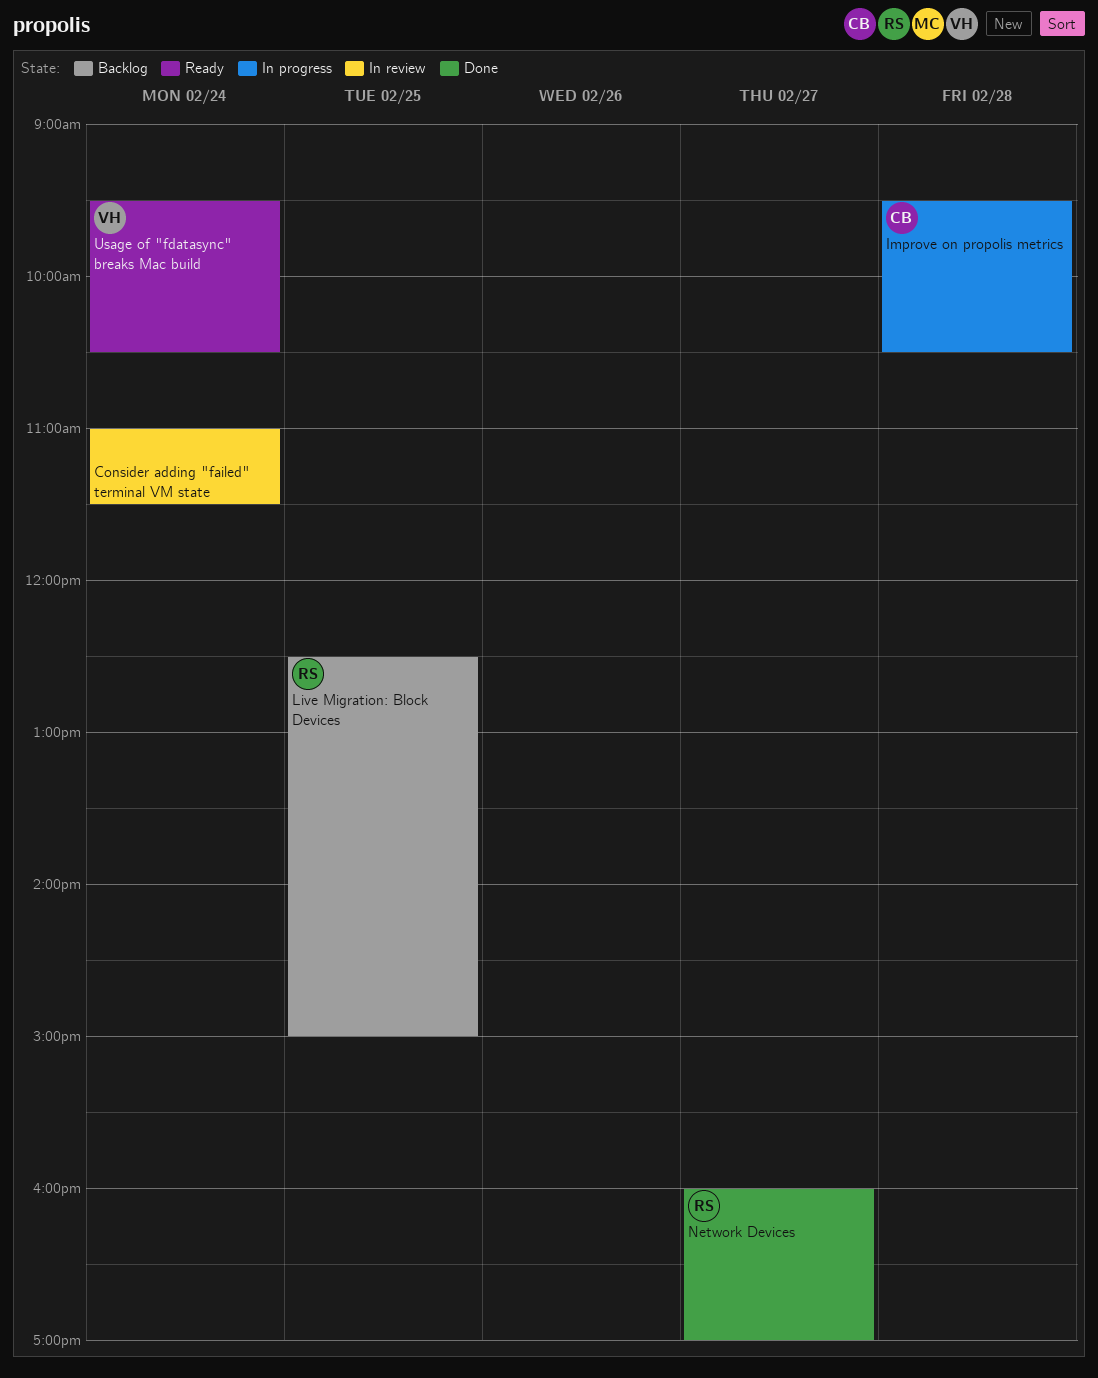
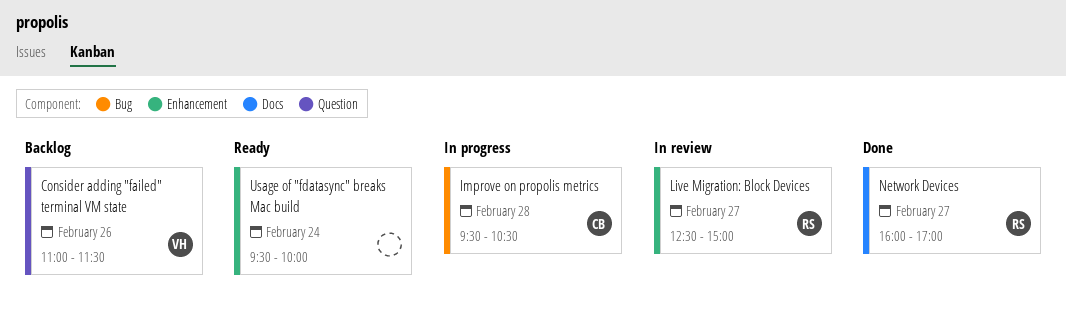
Consider adding "failed" terminal VM state, status: In review -> Backlog
Consider adding "failed" terminal VM state, owner: none -> VH
Consider adding "failed" terminal VM state, day: Feb 24 -> Feb 26
Live Migration: Block Devices, status: Backlog -> In review
Live Migration: Block Devices, day: Feb 25 -> Feb 27
Usage of "fdatasync" breaks Mac build, owner: VH -> none
Usage of "fdatasync" breaks Mac build, ends: 10:30 -> 10:00

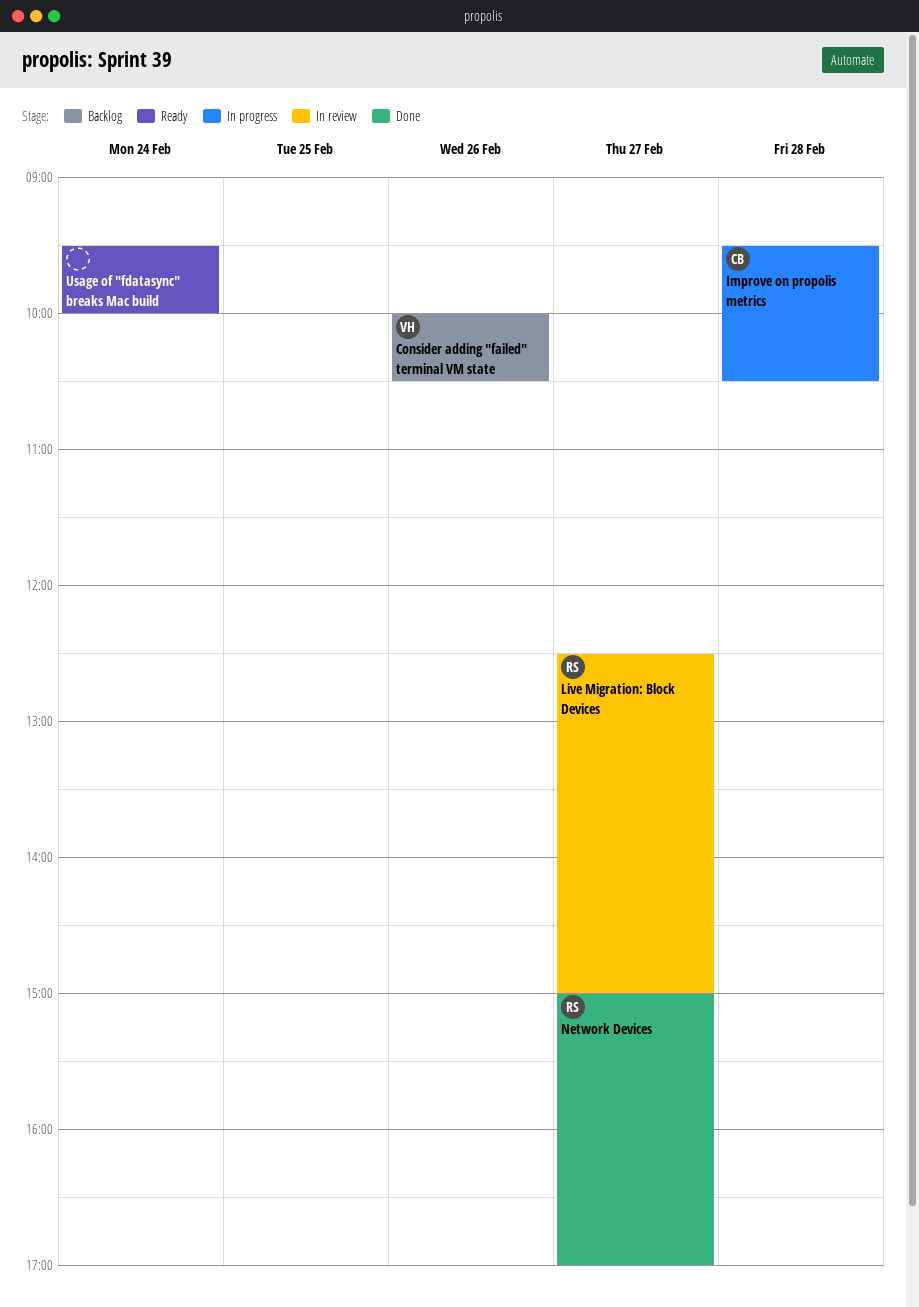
Consider adding "failed" terminal VM state, begins: 11:00 -> 10:00
Consider adding "failed" terminal VM state, ends: 11:30 -> 10:30
Network Devices, begins: 16:00 -> 15:00

